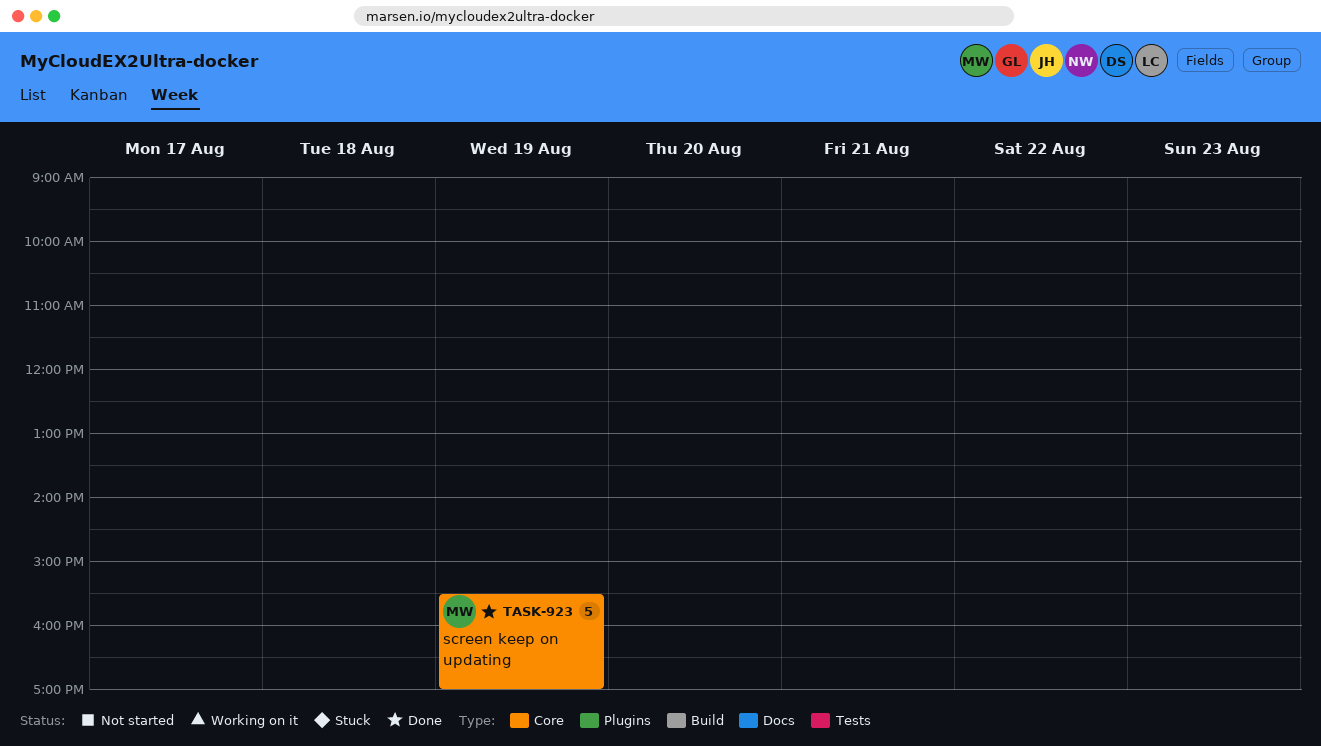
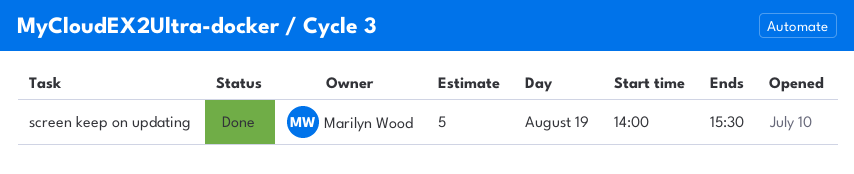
screen keep on updating, begins: 15:30 -> 14:00
screen keep on updating, ends: 17:00 -> 15:30

